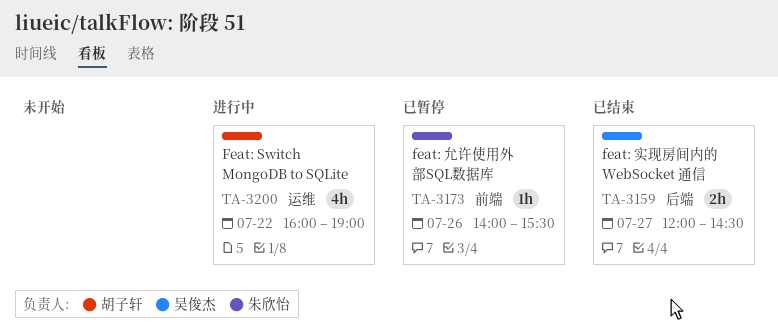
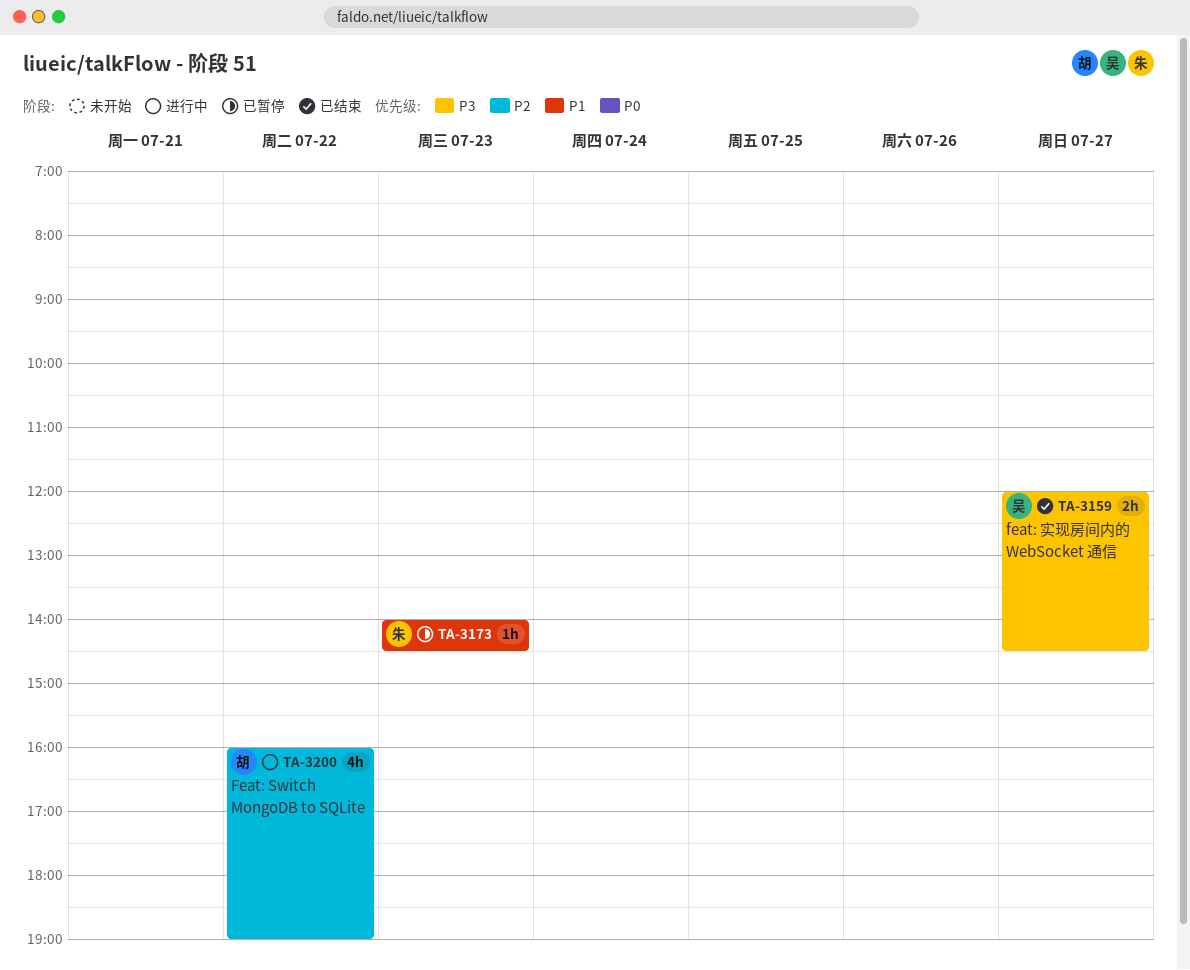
TA-3173, day: Jul 26 -> Jul 23
TA-3173, ends: 15:30 -> 14:30

